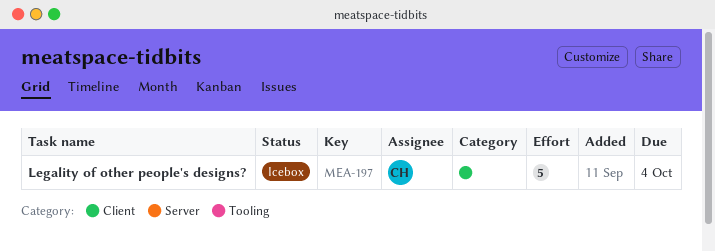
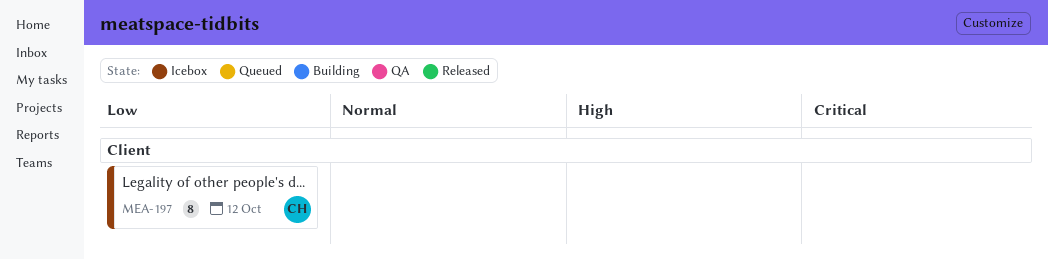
MEA-197, estimate: 5 -> 8
MEA-197, due: Oct 4 -> Oct 12

